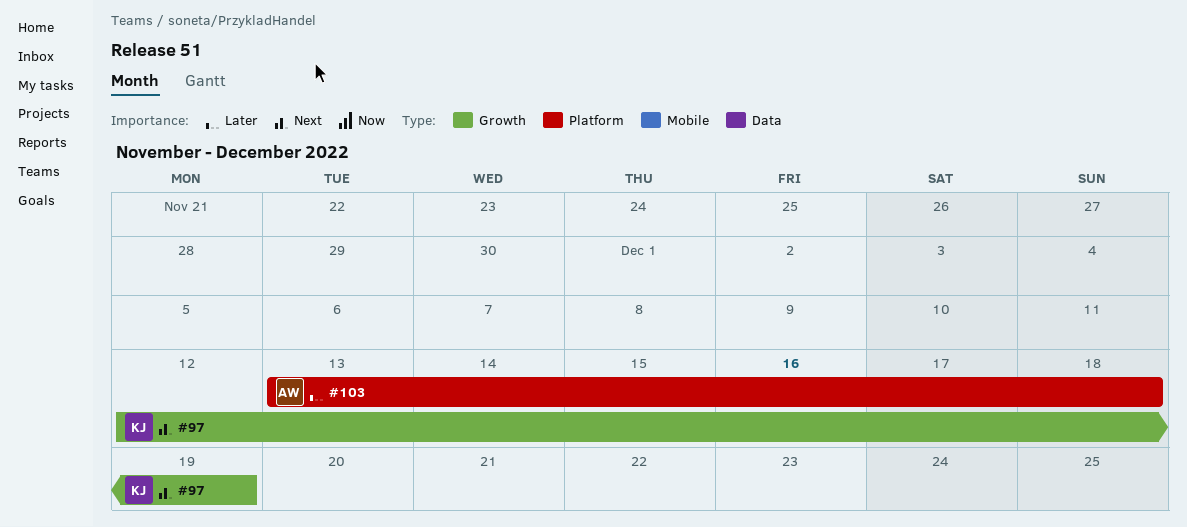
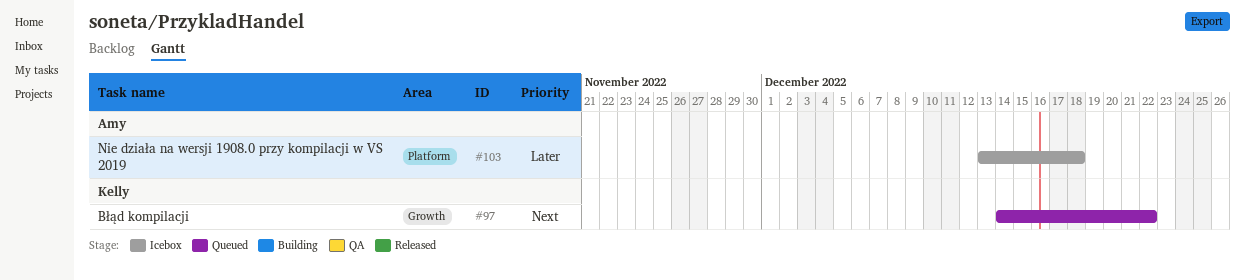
#97, start: Dec 12 -> Dec 14
#97, due: Dec 19 -> Dec 22

